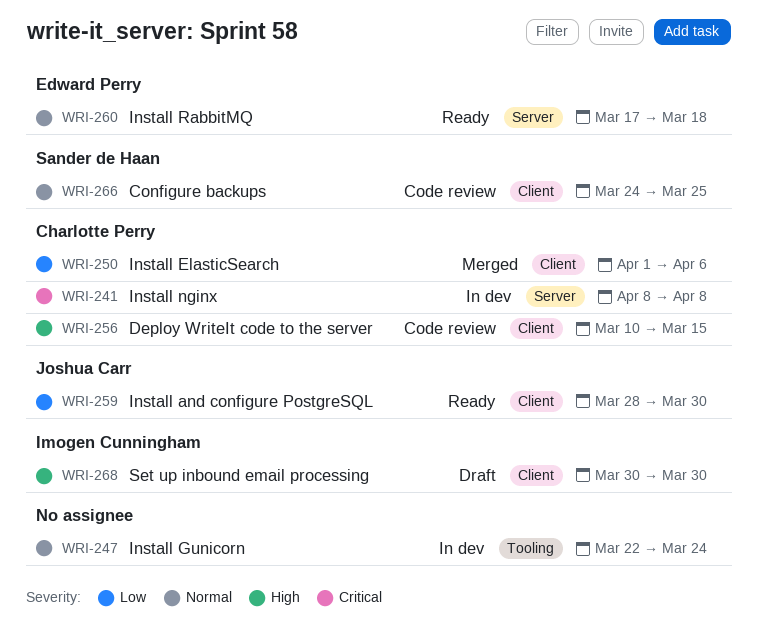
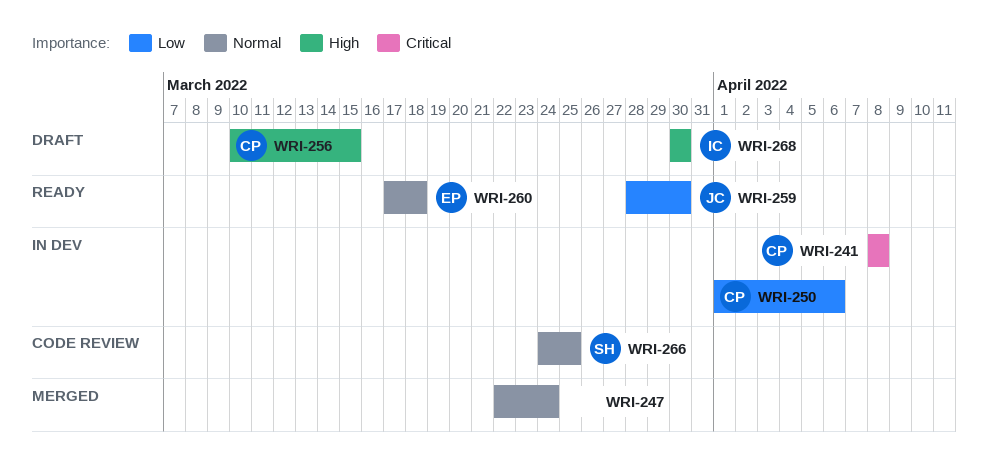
WRI-247, status: In dev -> Merged
WRI-250, status: Merged -> In dev
WRI-256, status: Code review -> Draft

